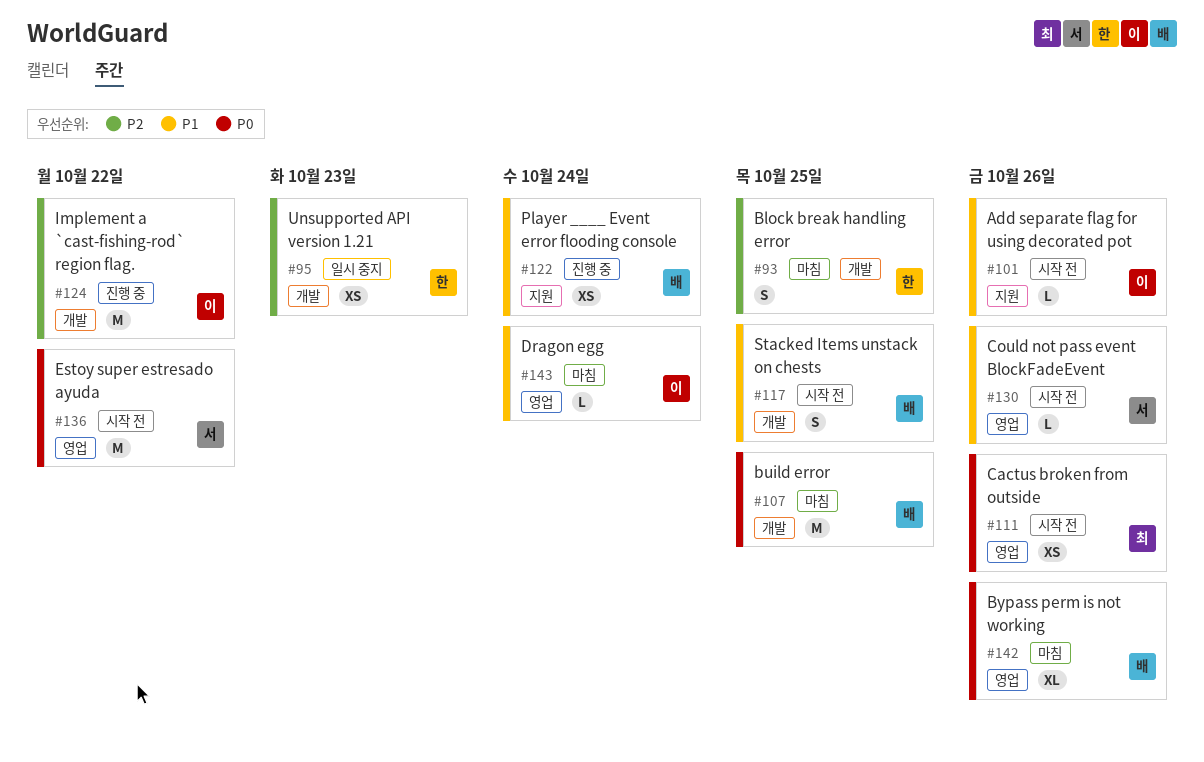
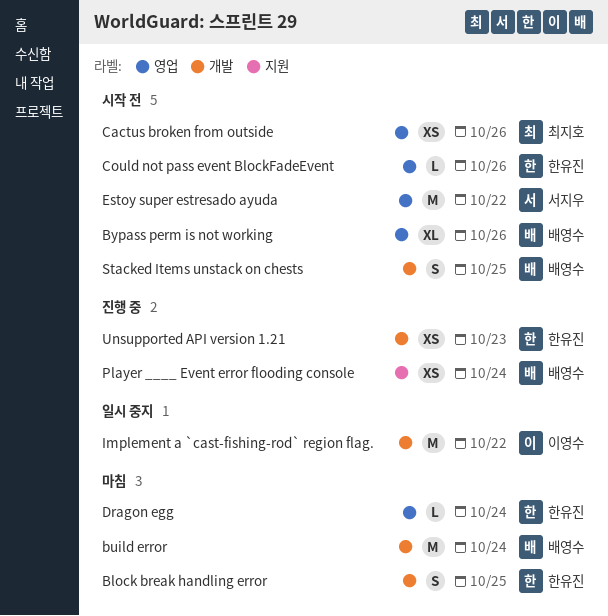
Add separate flag for using decorated pot: present -> none
build error, due: Oct 25 -> Oct 24
Bypass perm is not working, status: 마침 -> 시작 전
Could not pass event BlockFadeEvent, owner: 서지우 -> 한유진
Dragon egg, owner: 이영수 -> 한유진
Implement a `cast-fishing-rod` region flag., status: 진행 중 -> 일시 중지
Unsupported API version 1.21, status: 일시 중지 -> 진행 중

